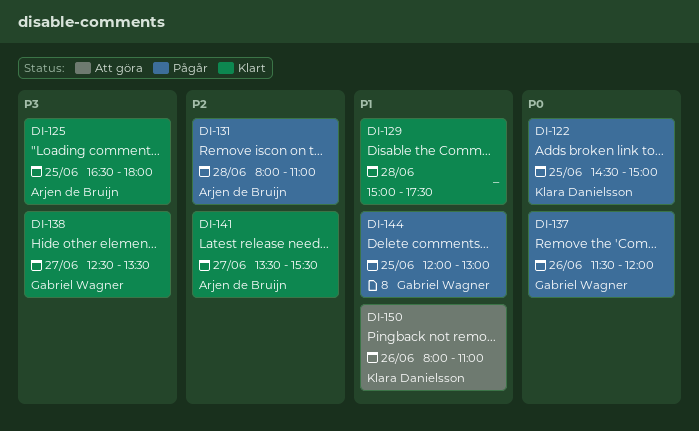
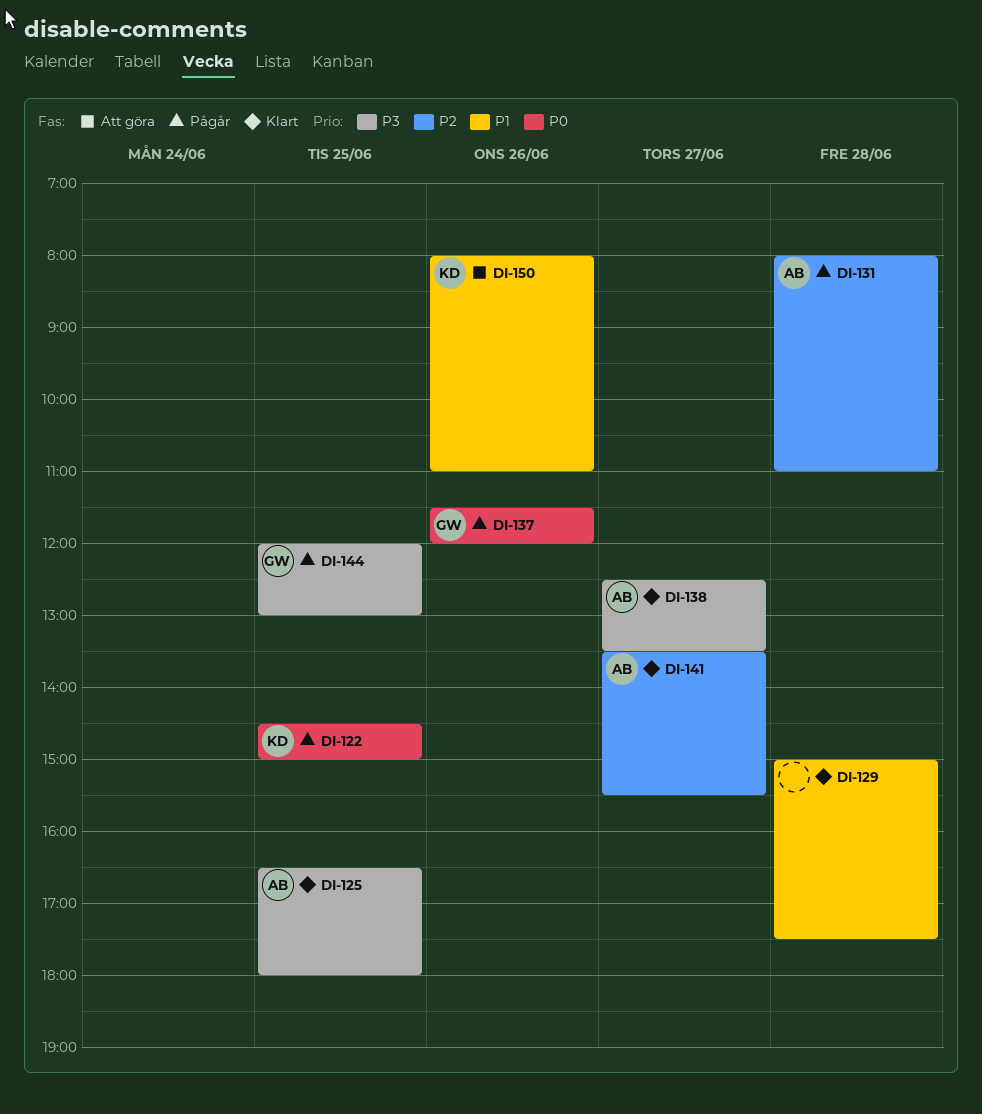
DI-138, owner: Gabriel Wagner -> Arjen de Bruijn
DI-144, priority: P1 -> P3

